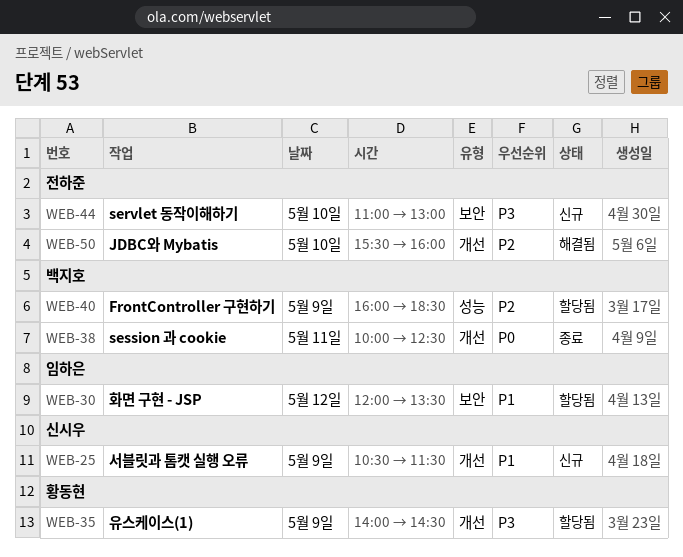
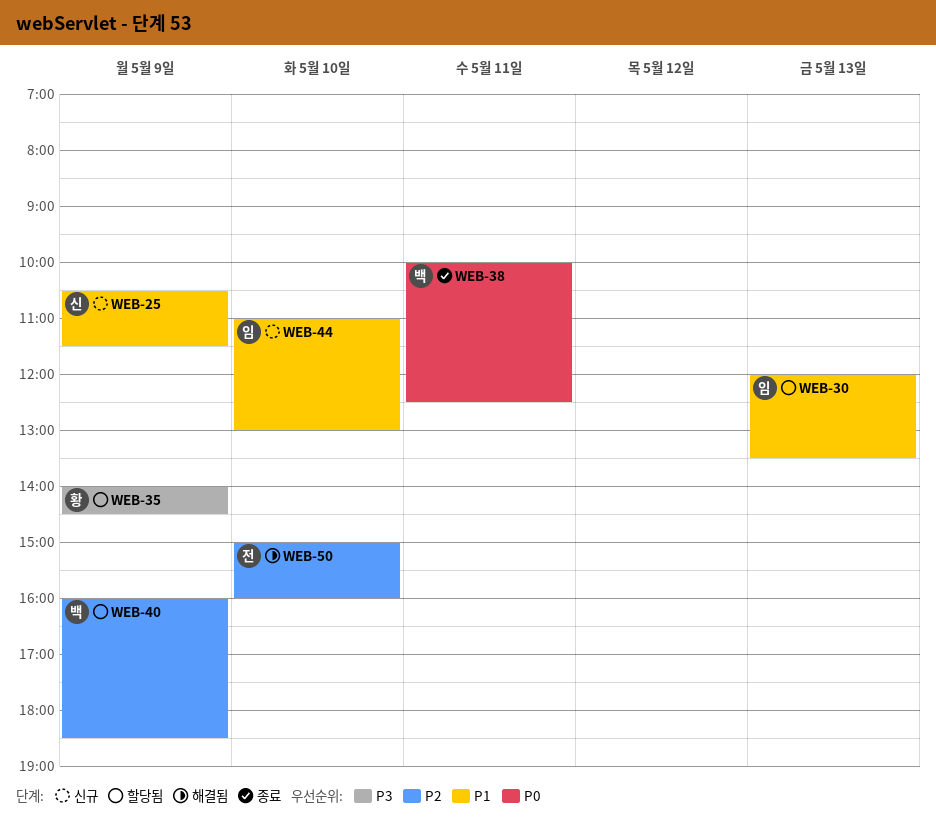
WEB-30, day: May 12 -> May 13
WEB-44, owner: 전하준 -> 임하은
WEB-44, priority: P3 -> P1
WEB-50, begins: 15:30 -> 15:00

